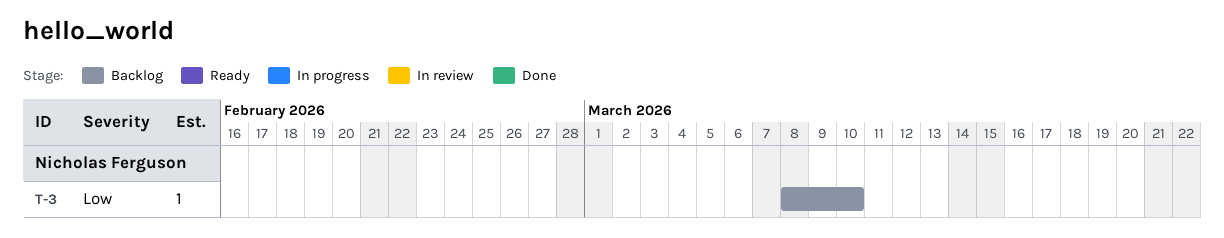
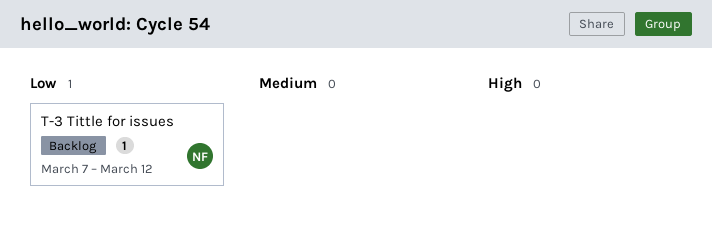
T-3, start: Mar 8 -> Mar 7
T-3, due: Mar 10 -> Mar 12

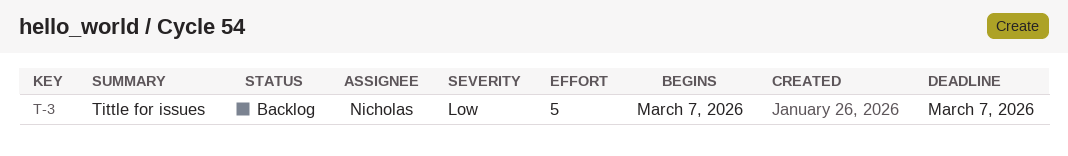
T-3, estimate: 1 -> 5
T-3, due: Mar 12 -> Mar 7

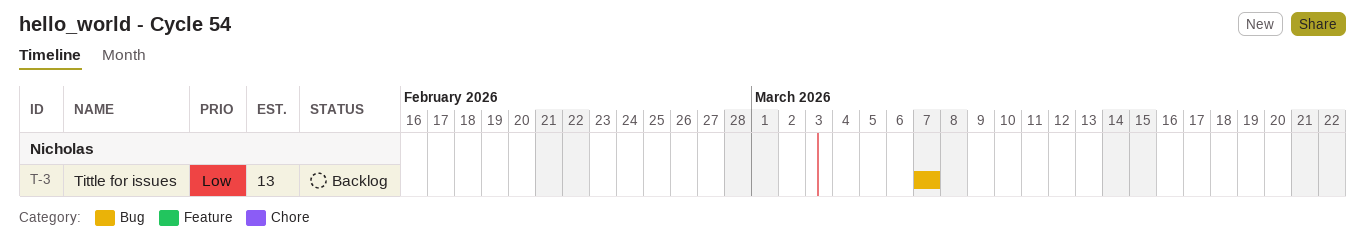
T-3, estimate: 5 -> 13

